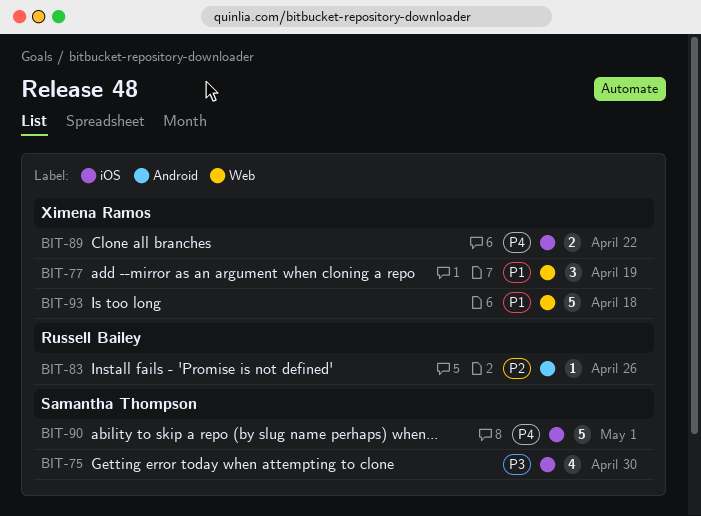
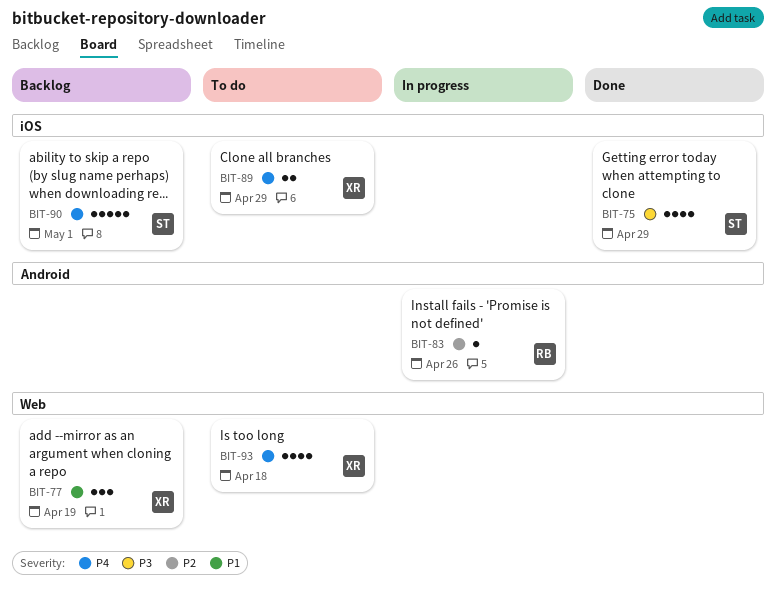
BIT-75, due: Apr 30 -> Apr 29
BIT-89, due: Apr 22 -> Apr 29
BIT-93, priority: P1 -> P4
BIT-93, estimate: 5 -> 4

